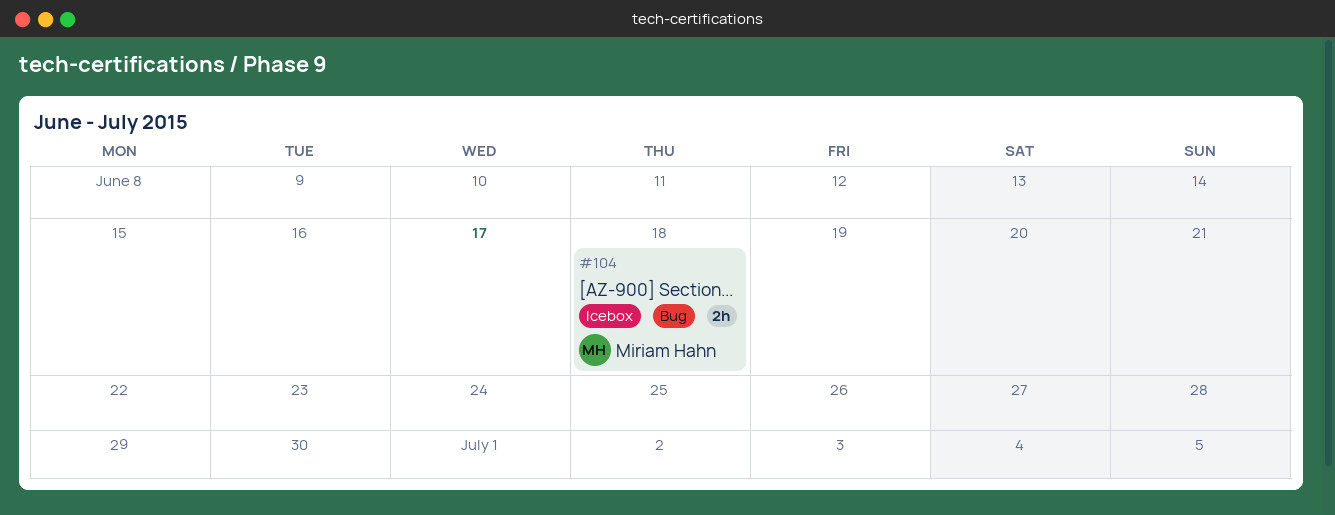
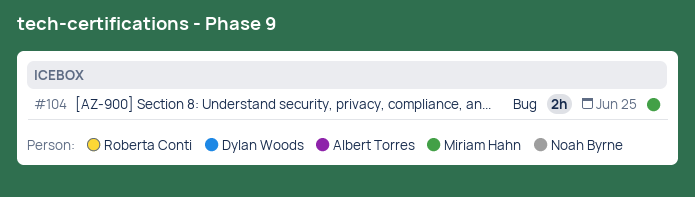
#104, due: Jun 18 -> Jun 25

